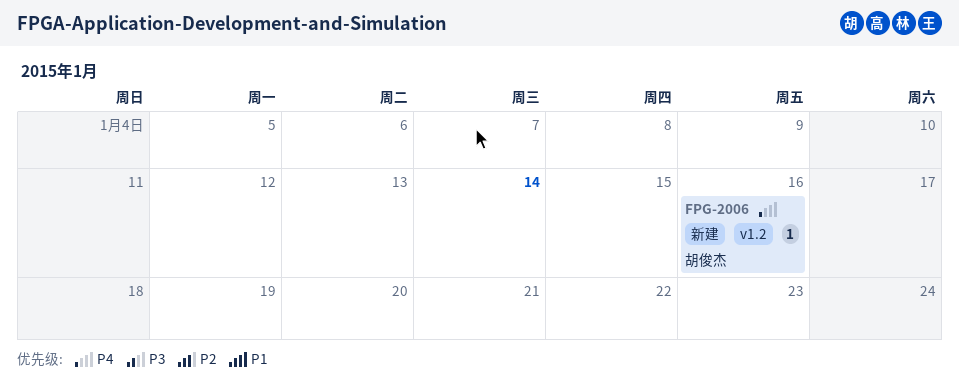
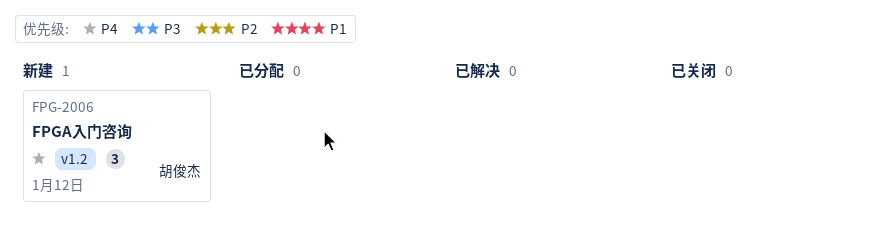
FPG-2006, estimate: 1 -> 3
FPG-2006, due: Jan 16 -> Jan 12

